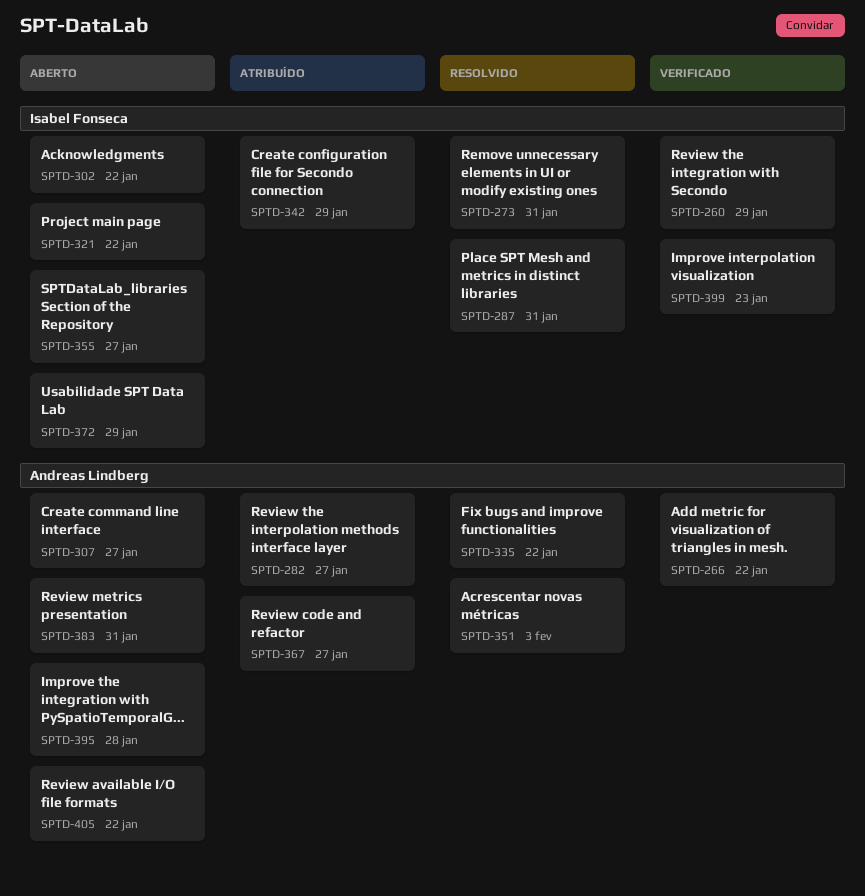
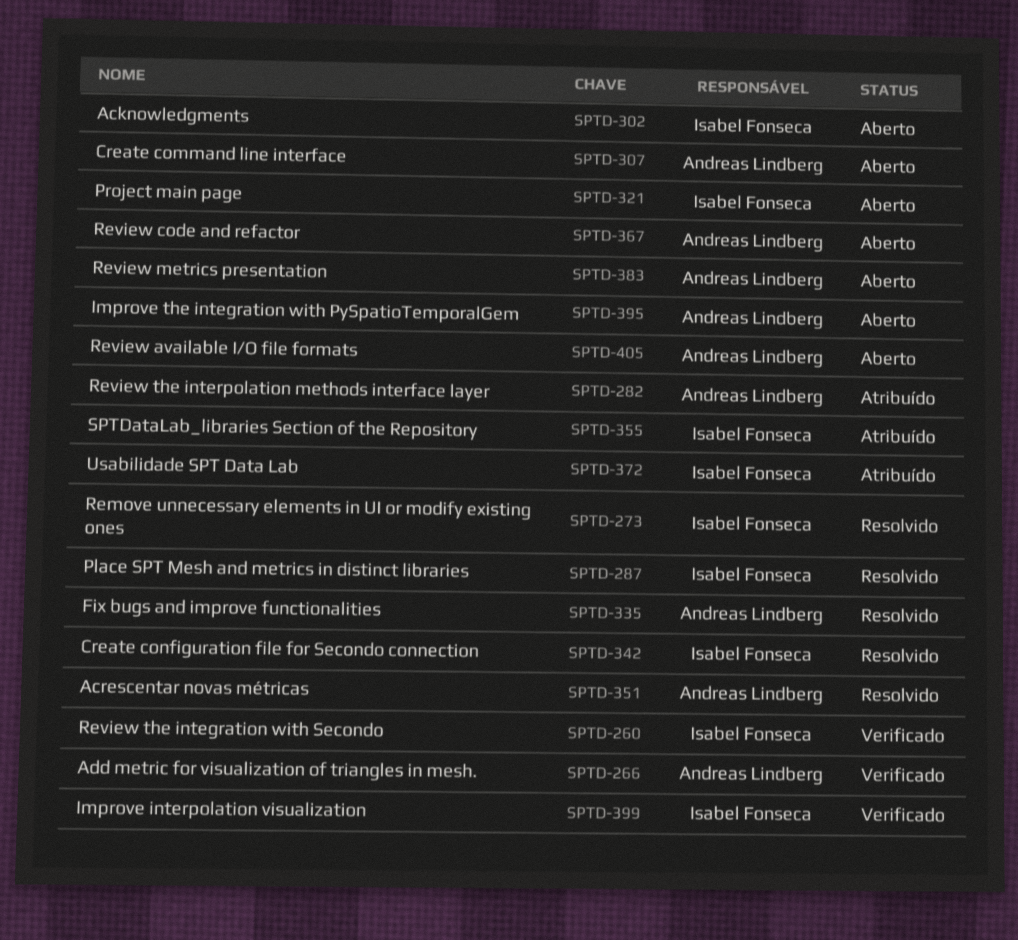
SPTD-342, status: Atribuído -> Resolvido
SPTD-355, status: Aberto -> Atribuído
SPTD-367, status: Atribuído -> Aberto
SPTD-372, status: Aberto -> Atribuído

